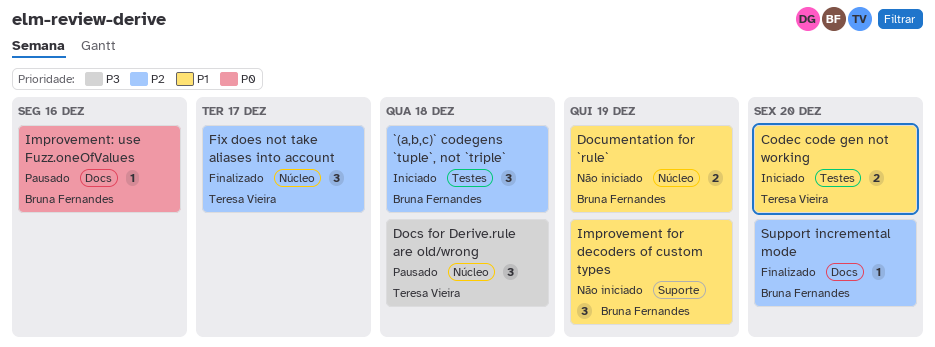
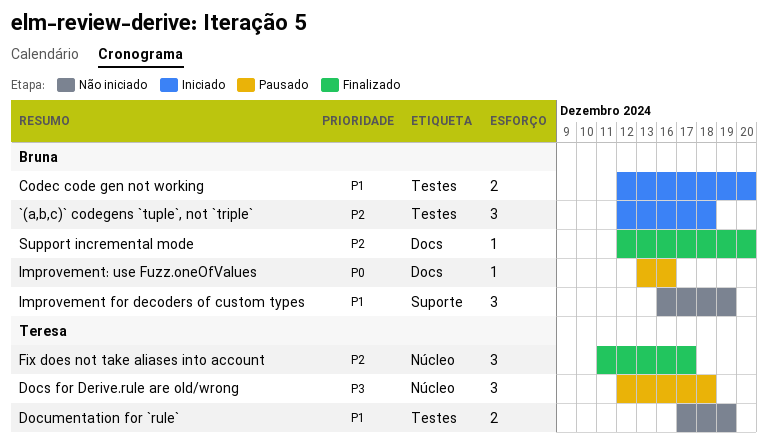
Codec code gen not working, owner: Teresa Vieira -> Bruna Fernandes
Documentation for `rule`, owner: Bruna Fernandes -> Teresa Vieira
Documentation for `rule`, label: Núcleo -> Testes

